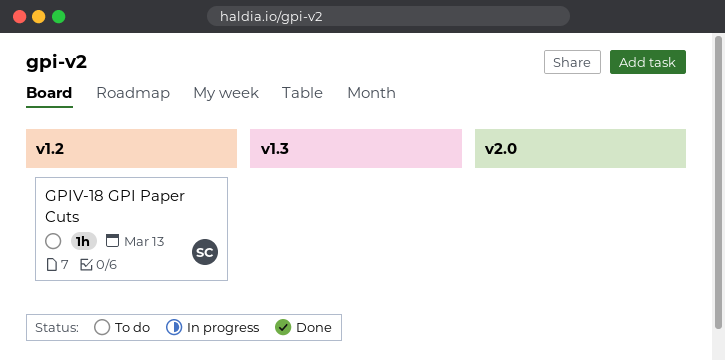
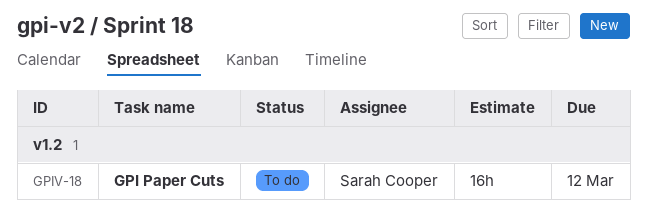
GPIV-18, estimate: 1h -> 16h
GPIV-18, due: Mar 13 -> Mar 12

